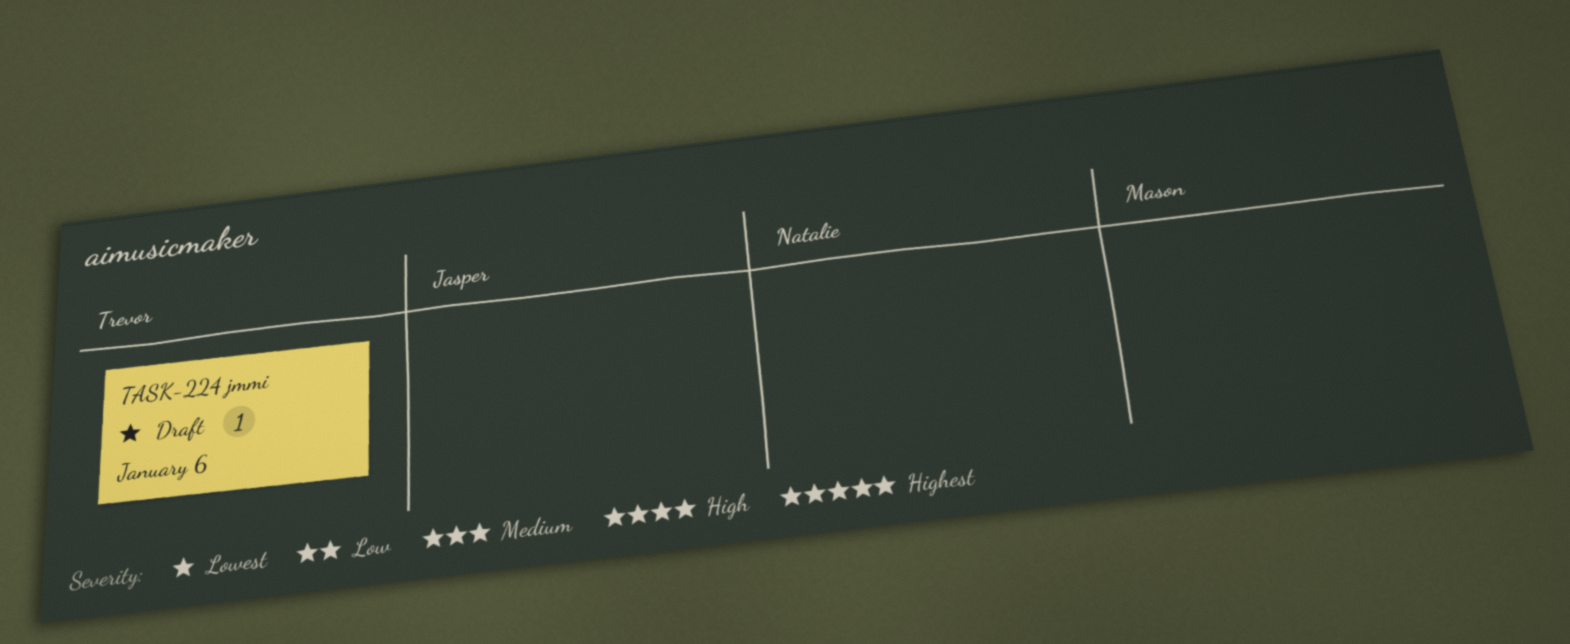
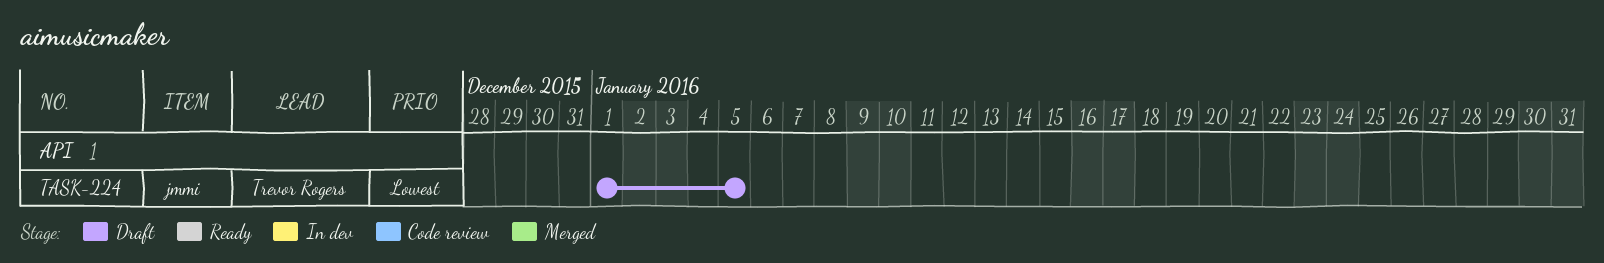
TASK-224, due: Jan 6 -> Jan 5

